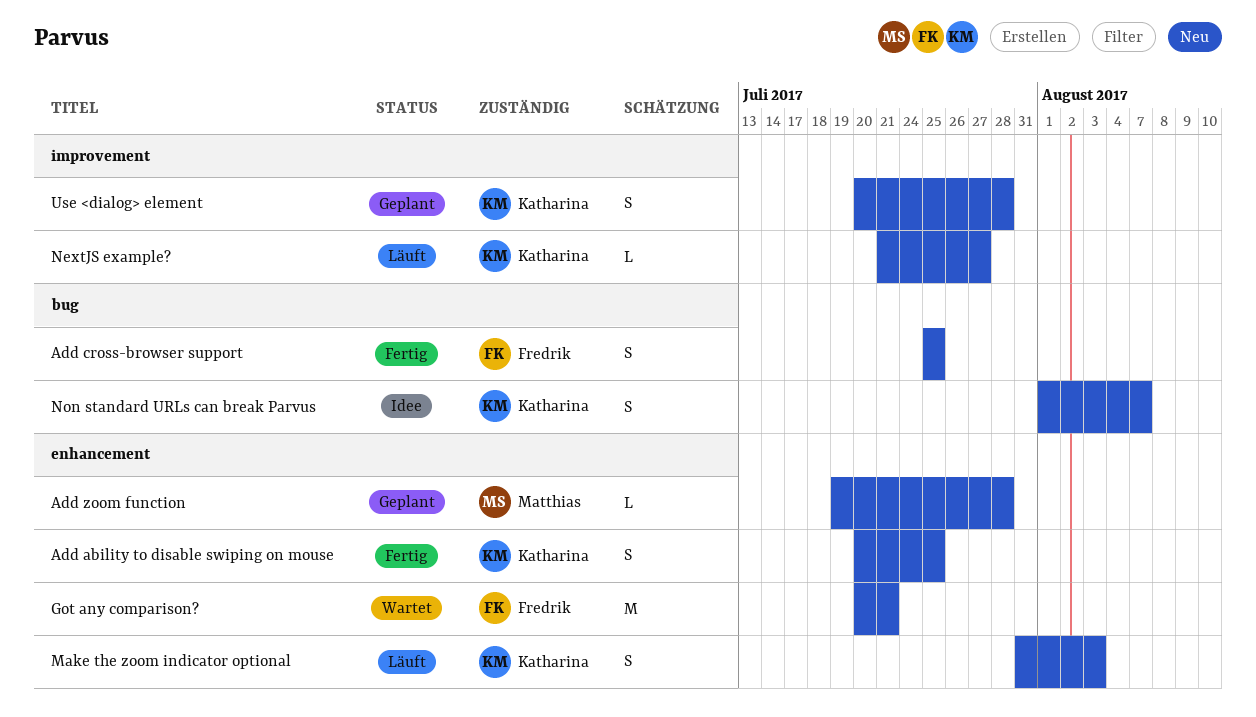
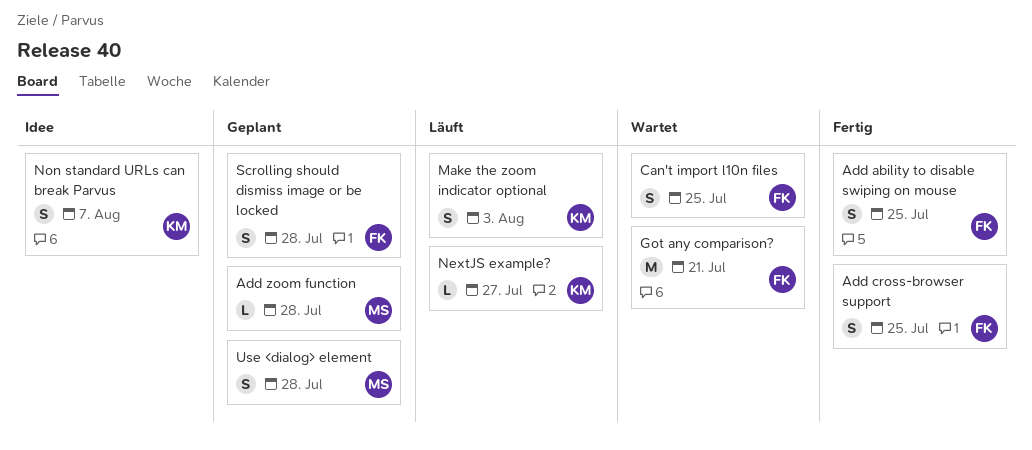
Add ability to disable swiping on mouse, owner: Katharina -> Fredrik
Can't import l10n files: none -> present
Scrolling should dismiss image or be locked: none -> present
Use <dialog> element, owner: Katharina -> Matthias

